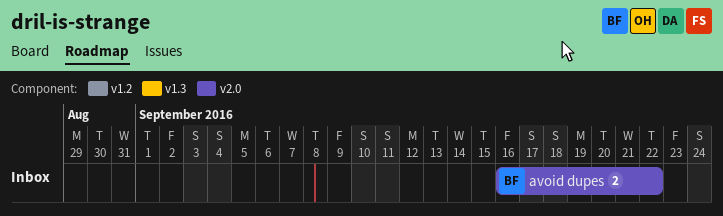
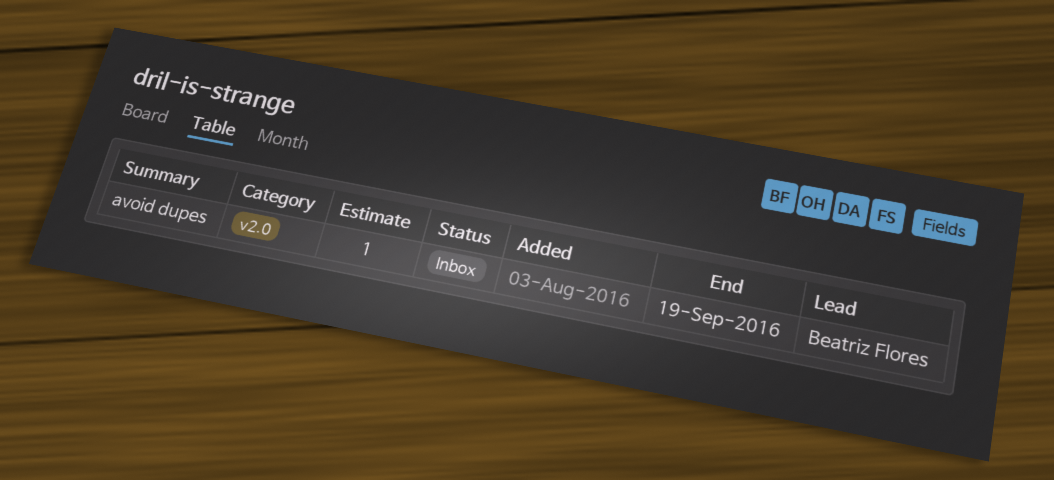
avoid dupes, estimate: 2 -> 1
avoid dupes, due: Sep 22 -> Sep 19

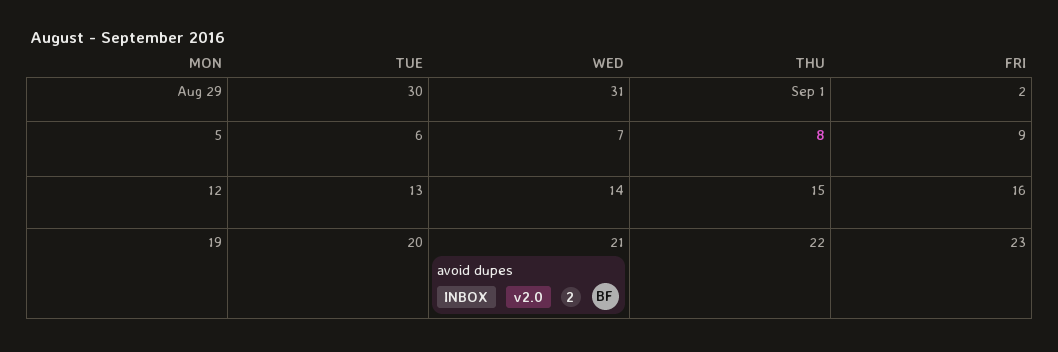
avoid dupes, estimate: 1 -> 2
avoid dupes, due: Sep 19 -> Sep 21

